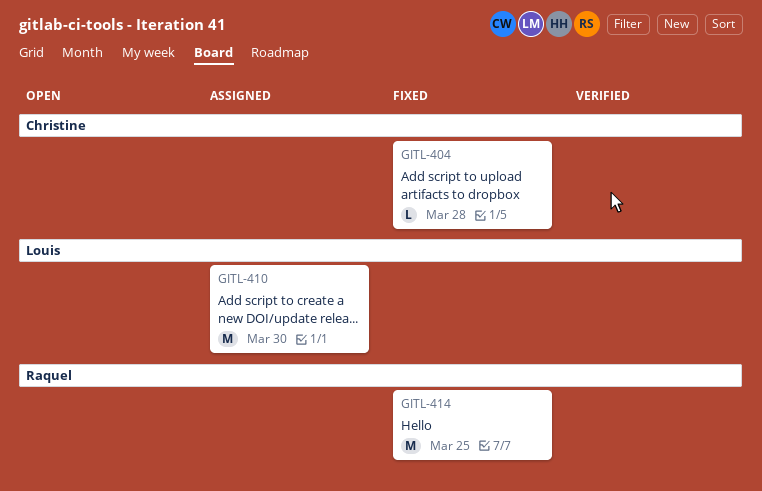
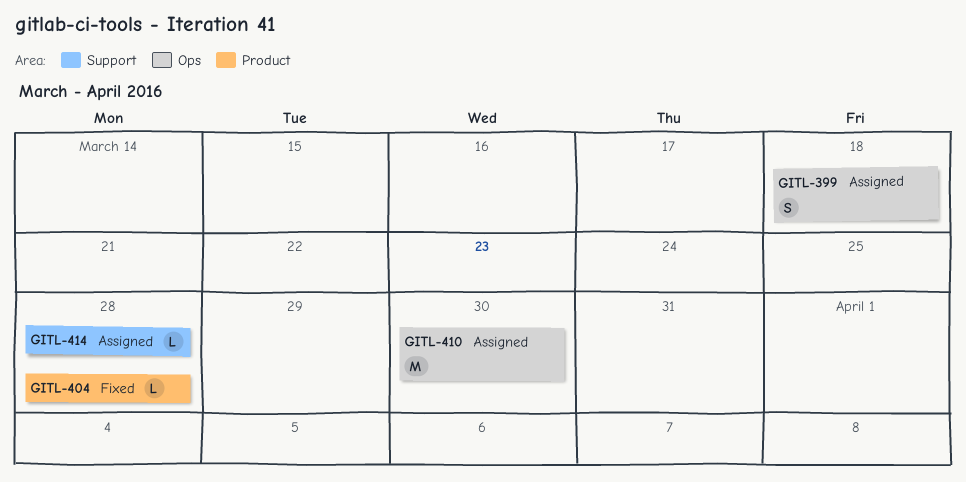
GITL-399: none -> present
GITL-414, status: Fixed -> Assigned
GITL-414, estimate: M -> L
GITL-414, due: Mar 25 -> Mar 28

